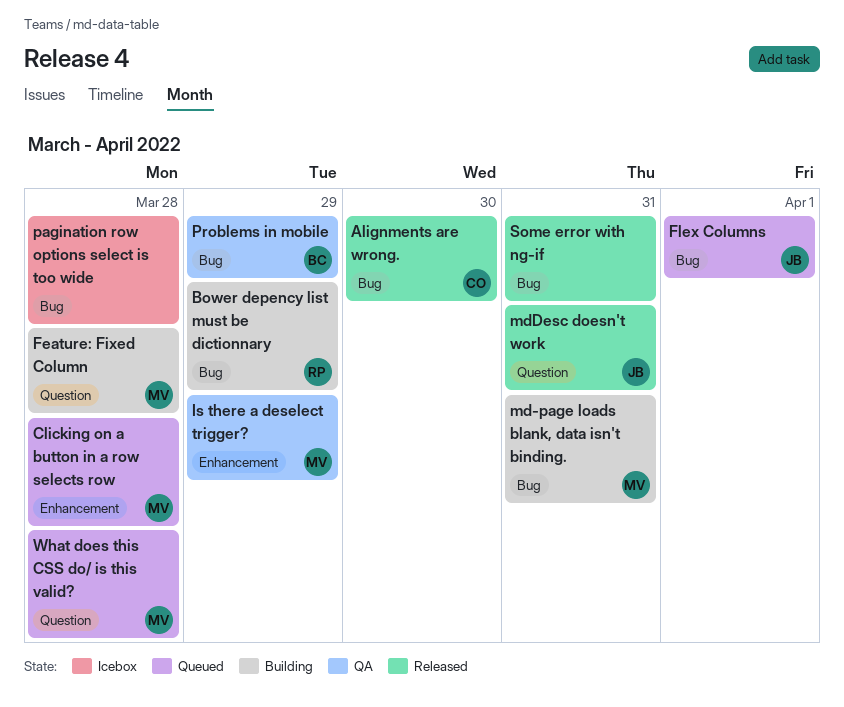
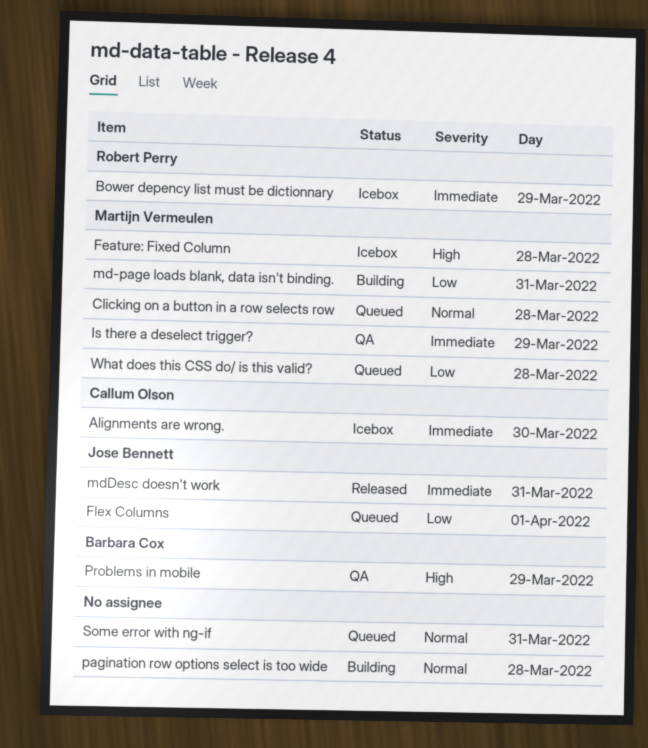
Alignments are wrong., status: Released -> Icebox
Bower depency list must be dictionnary, status: Building -> Icebox
Feature: Fixed Column, status: Building -> Icebox
pagination row options select is too wide, status: Icebox -> Building
Some error with ng-if, status: Released -> Queued

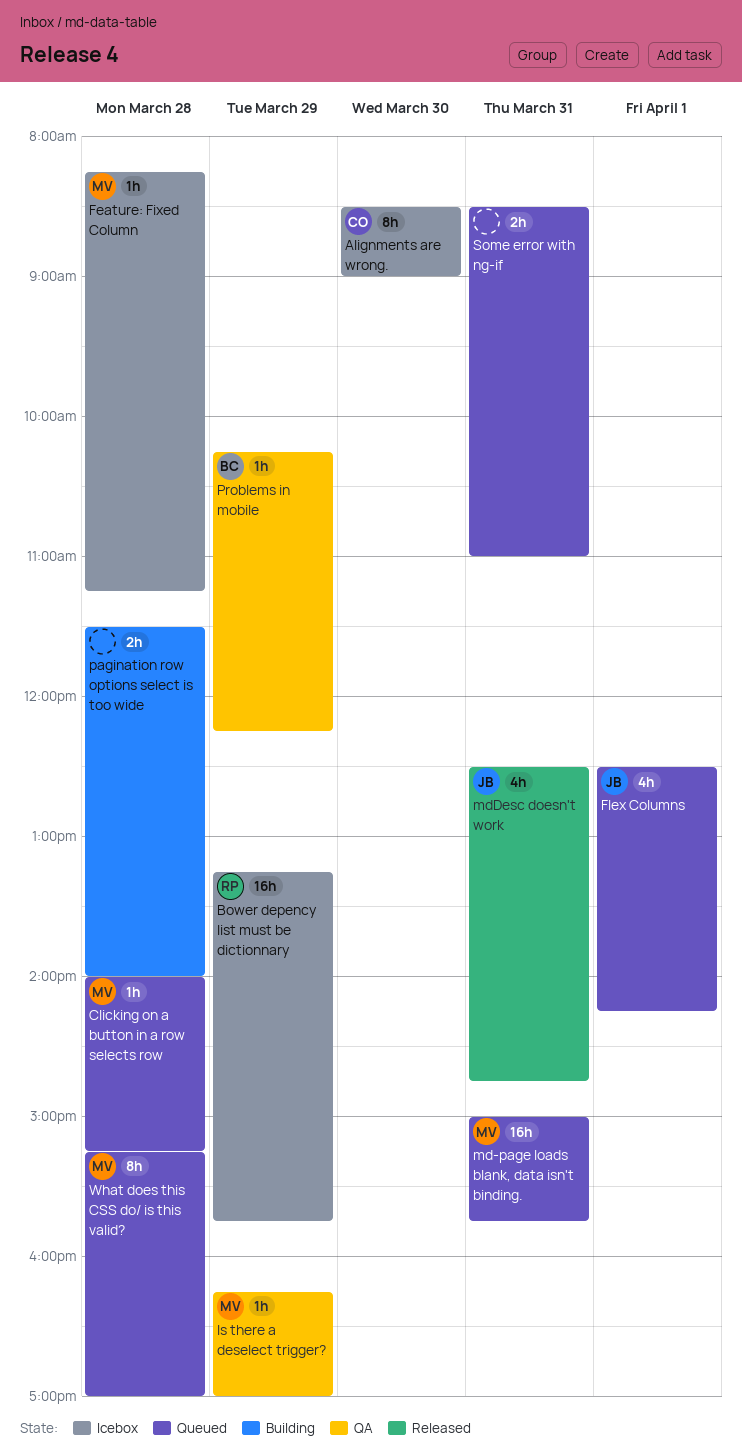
md-page loads blank, data isn't binding., status: Building -> Queued

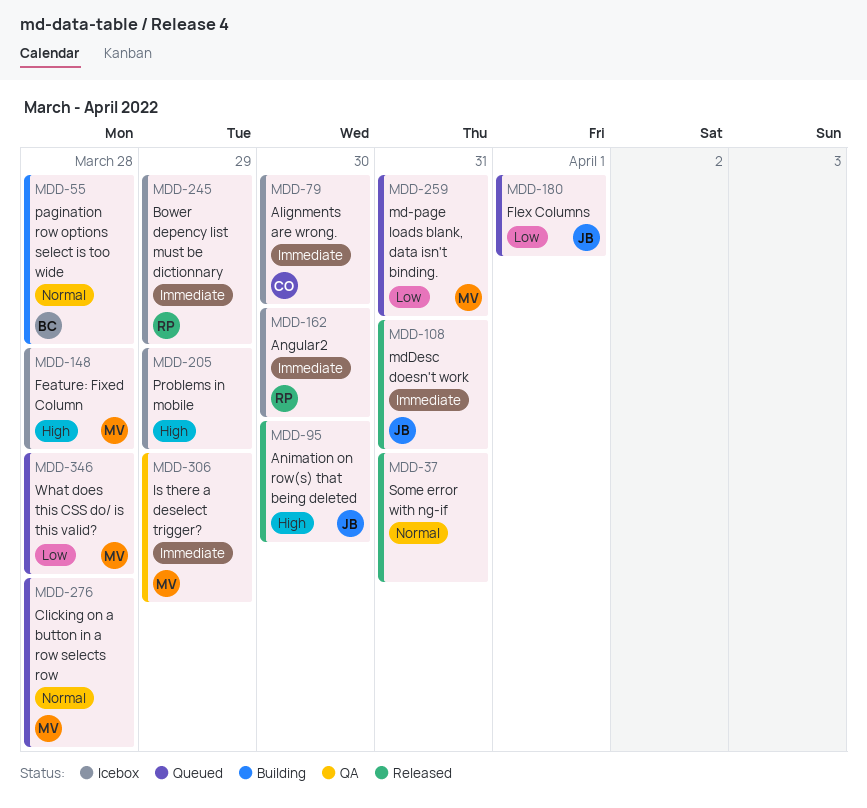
Angular2: none -> present
Animation on row(s) that being deleted: none -> present
pagination row options select is too wide, owner: none -> BC
Problems in mobile, status: QA -> Icebox
Problems in mobile, owner: BC -> none
Some error with ng-if, status: Queued -> Released

